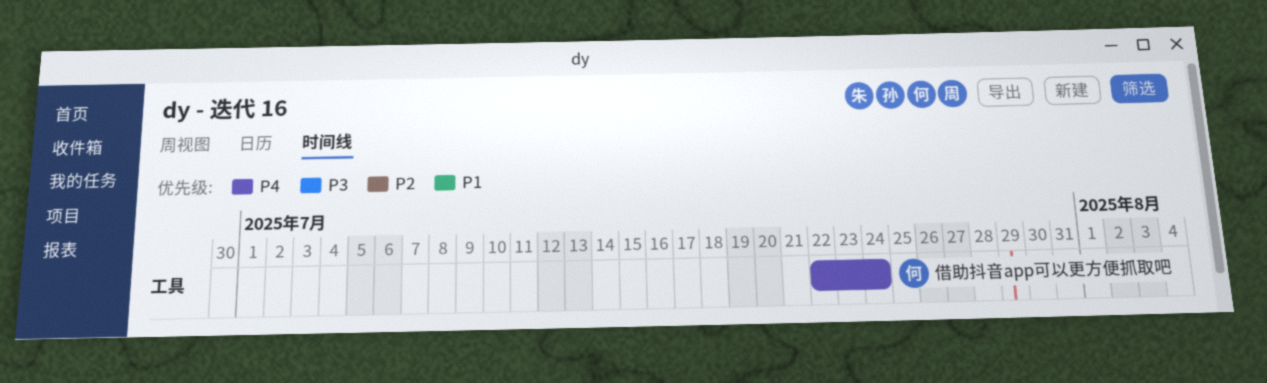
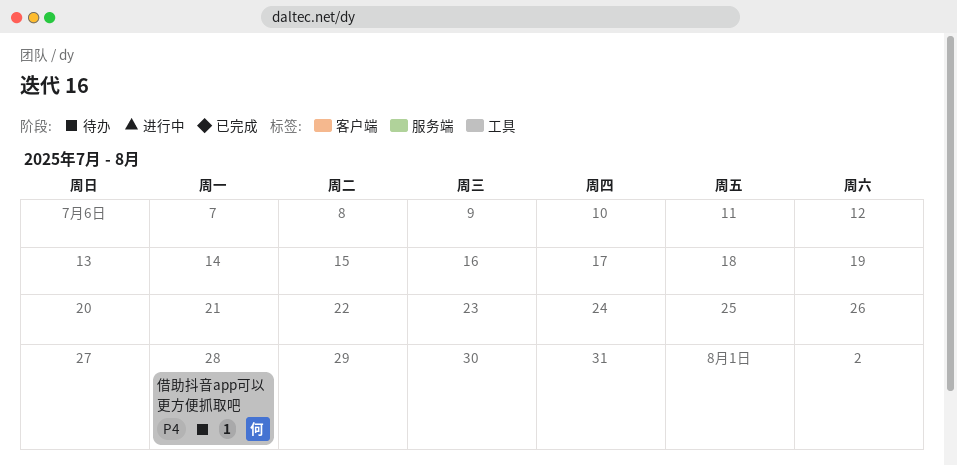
借助抖音app可以更方便抓取吧, due: Jul 24 -> Jul 28

